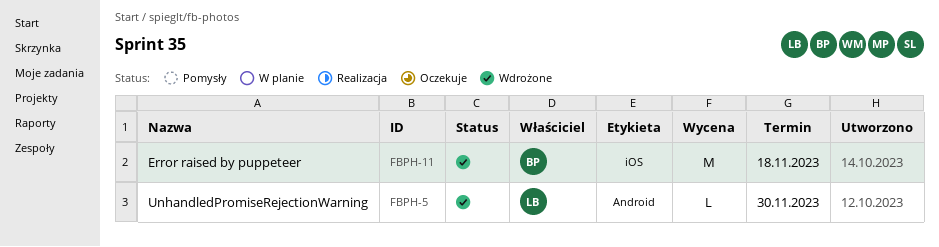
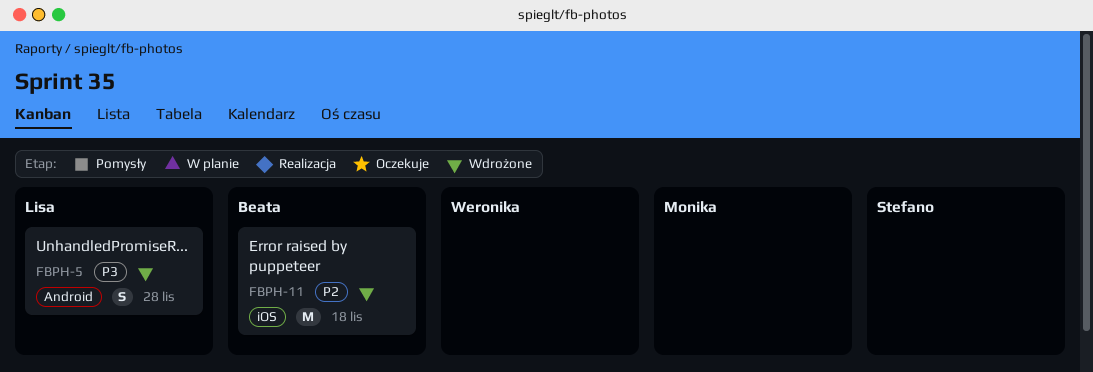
FBPH-5, estimate: L -> S
FBPH-5, due: Nov 30 -> Nov 28

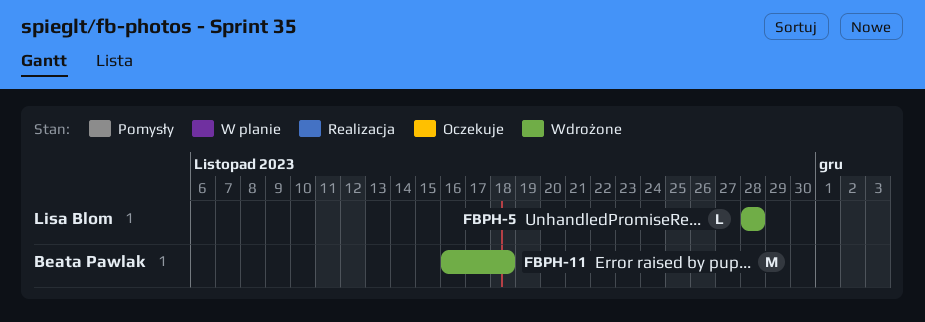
FBPH-5, estimate: S -> L

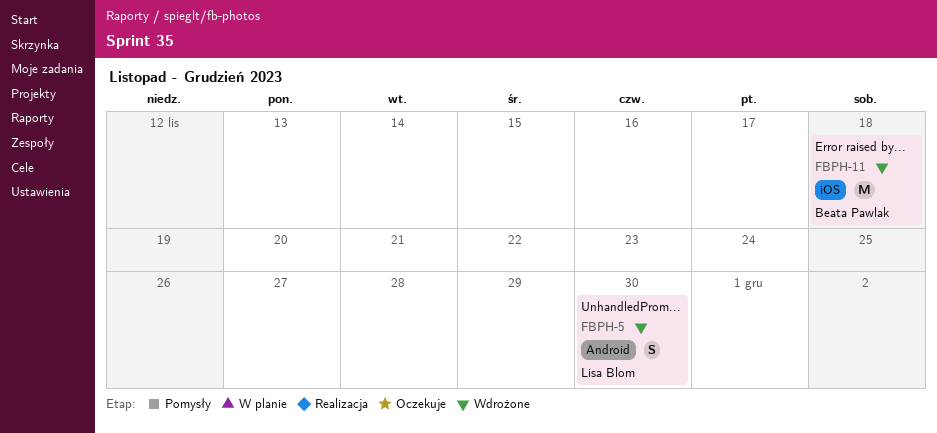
FBPH-5, estimate: L -> S
FBPH-5, due: Nov 28 -> Nov 30

